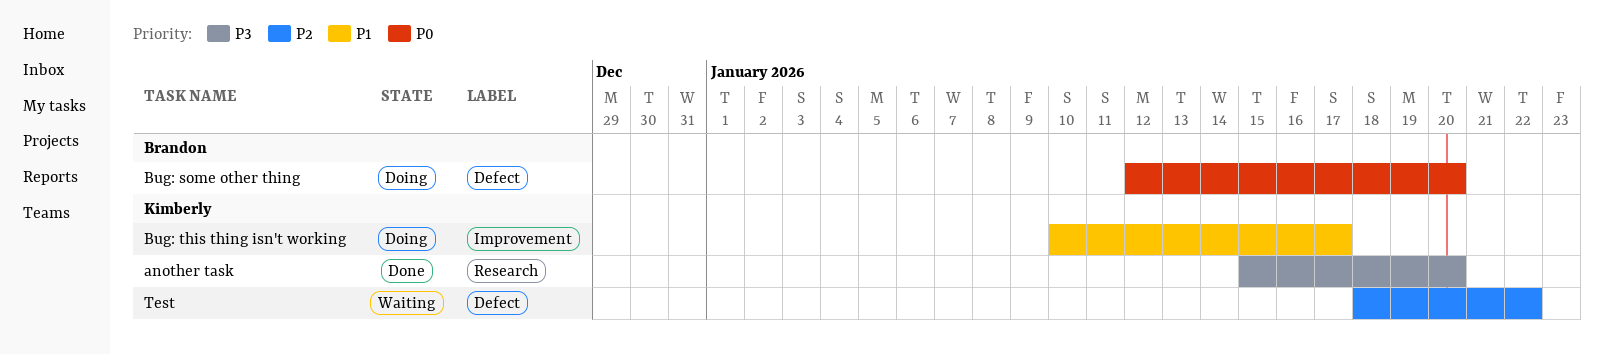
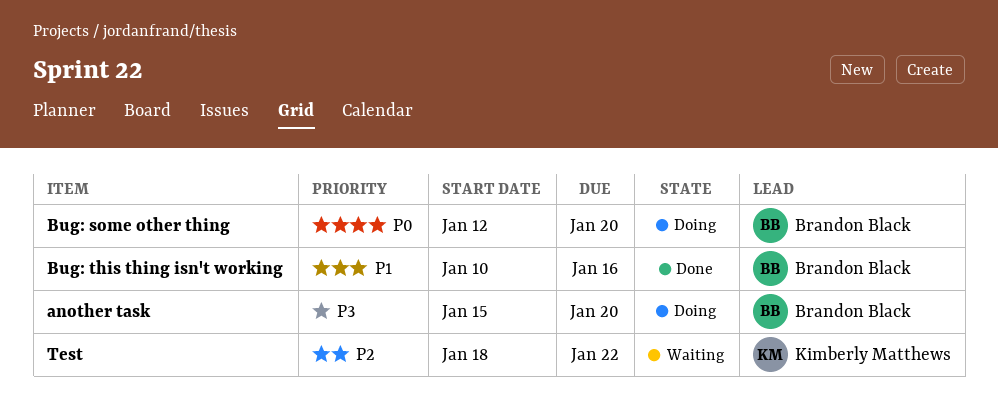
another task, status: Done -> Doing
another task, owner: Kimberly Matthews -> Brandon Black
Bug: this thing isn't working, status: Doing -> Done
Bug: this thing isn't working, owner: Kimberly Matthews -> Brandon Black
Bug: this thing isn't working, due: Jan 17 -> Jan 16

